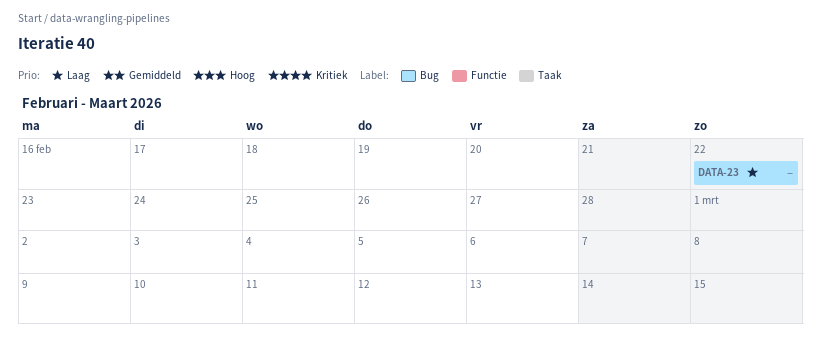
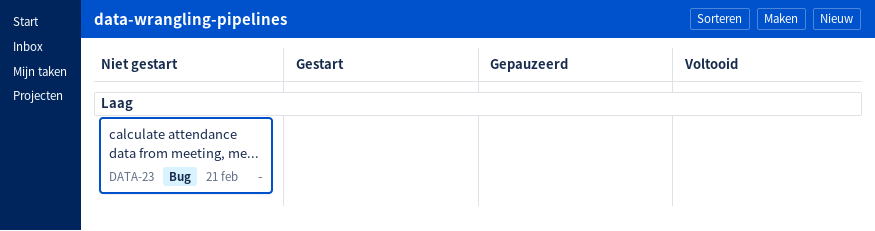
DATA-23, due: Feb 22 -> Feb 21

